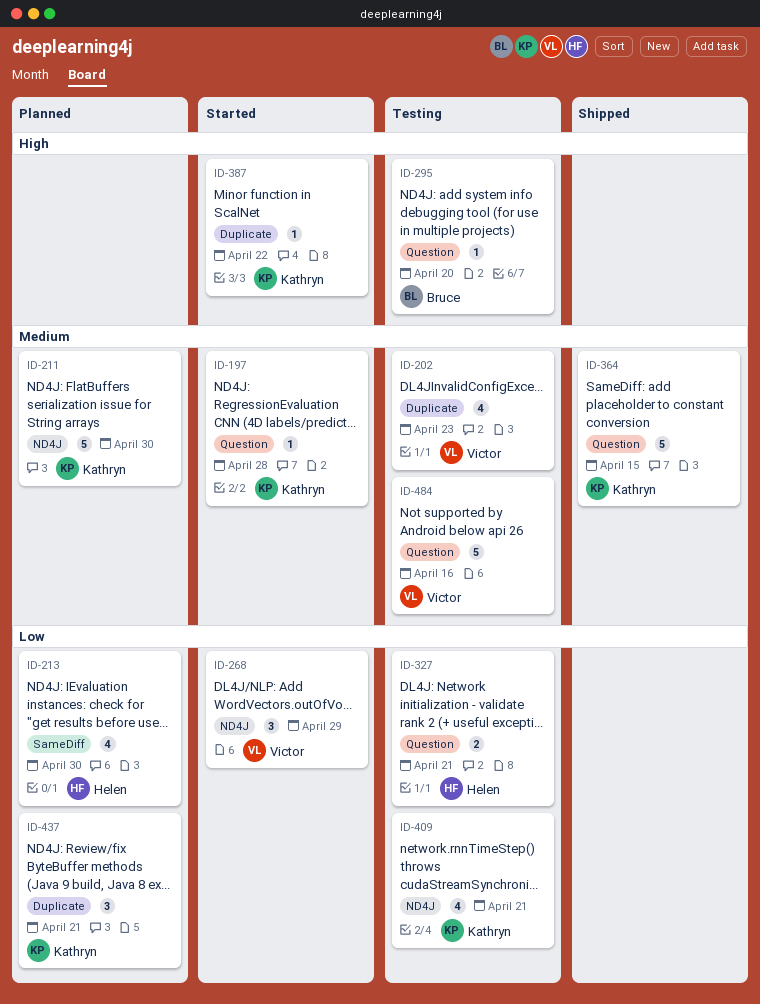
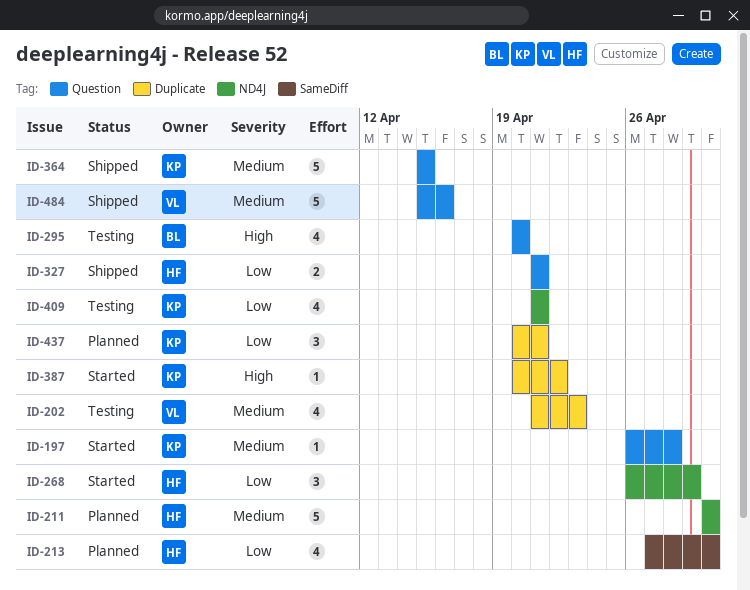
ID-211, owner: Kathryn -> Helen
ID-268, owner: Victor -> Helen
ID-295, estimate: 1 -> 4
ID-327, status: Testing -> Shipped
ID-484, status: Testing -> Shipped

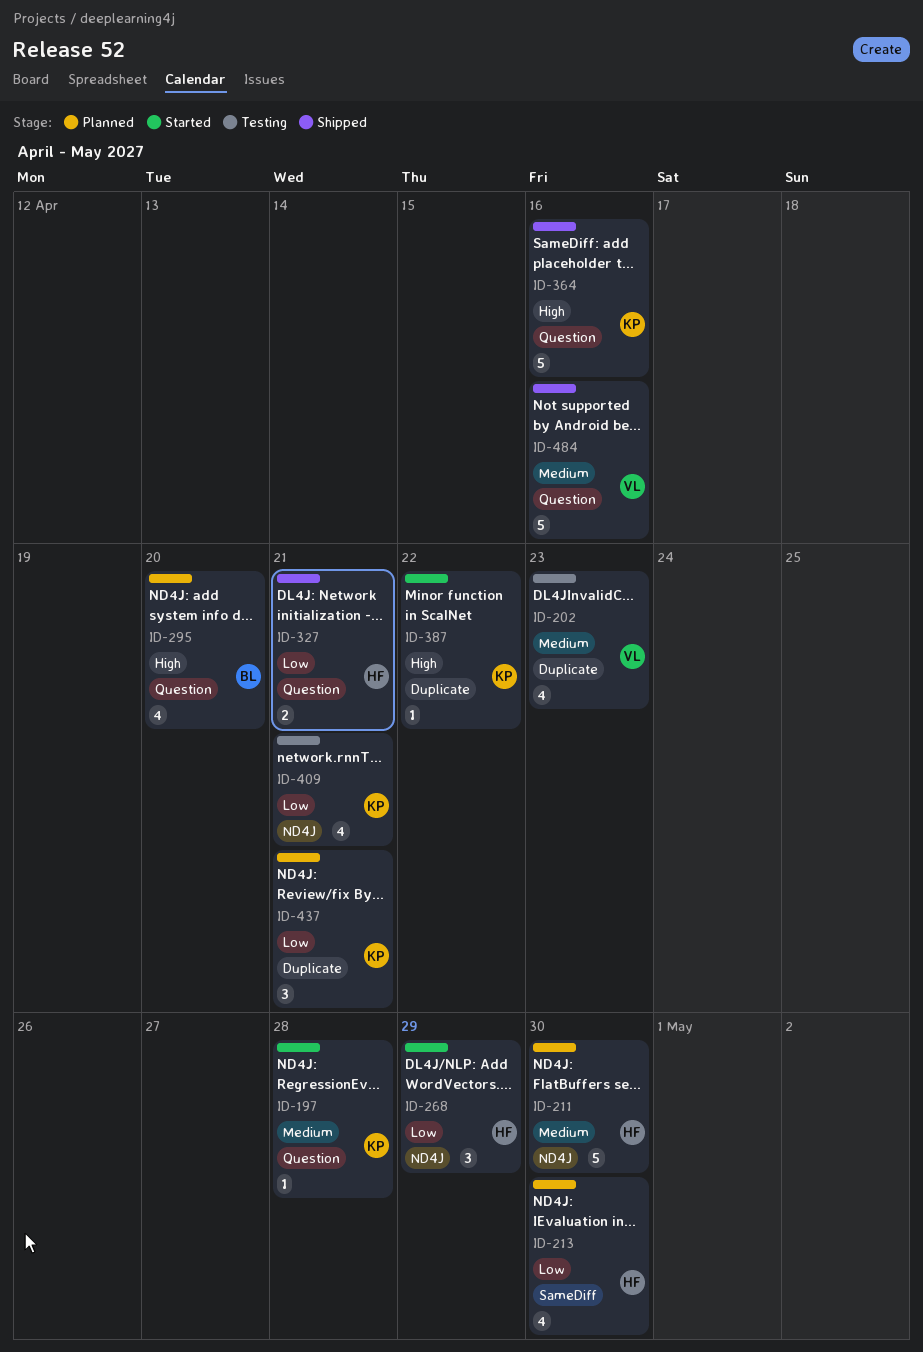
ID-295, status: Testing -> Planned
ID-364, priority: Medium -> High
ID-364, due: Apr 15 -> Apr 16

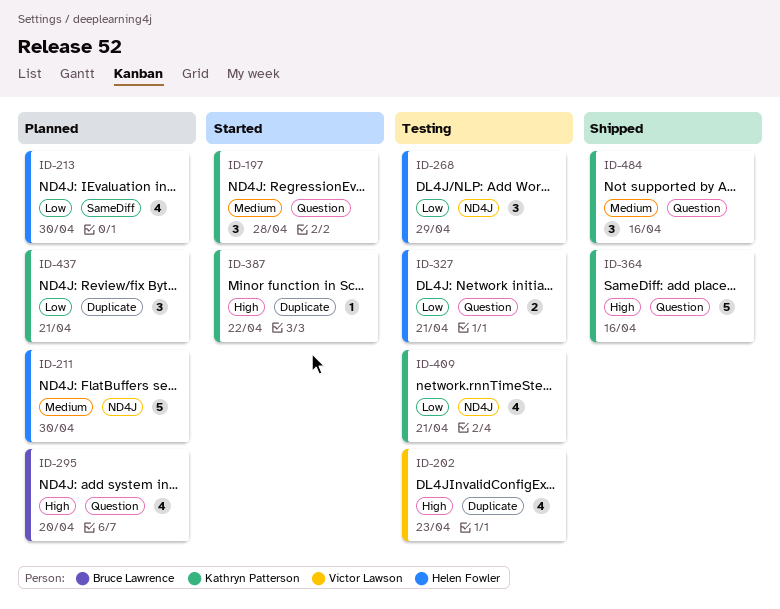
ID-197, estimate: 1 -> 3
ID-202, priority: Medium -> High
ID-268, status: Started -> Testing
ID-327, status: Shipped -> Testing
ID-484, owner: Victor Lawson -> Kathryn Patterson
ID-484, estimate: 5 -> 3

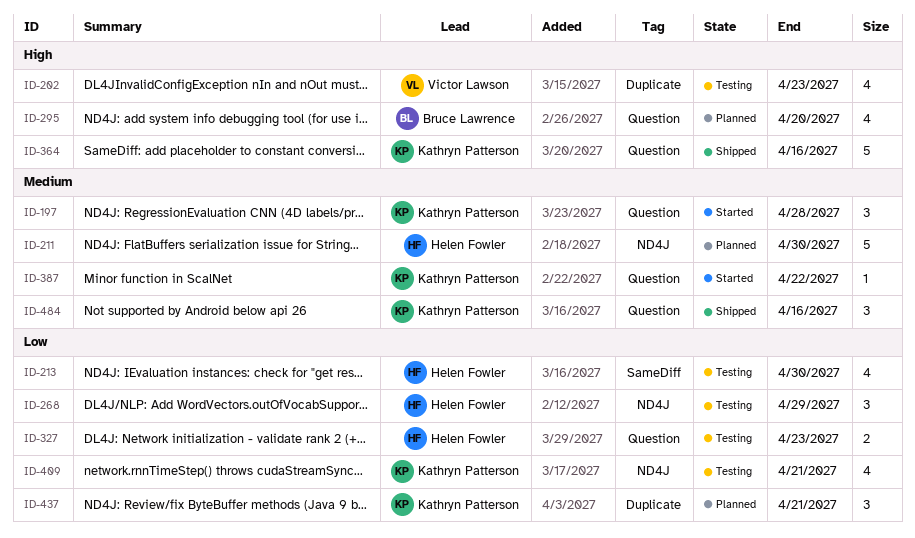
ID-213, status: Planned -> Testing
ID-327, due: Apr 21 -> Apr 23
ID-387, priority: High -> Medium
ID-387, label: Duplicate -> Question

